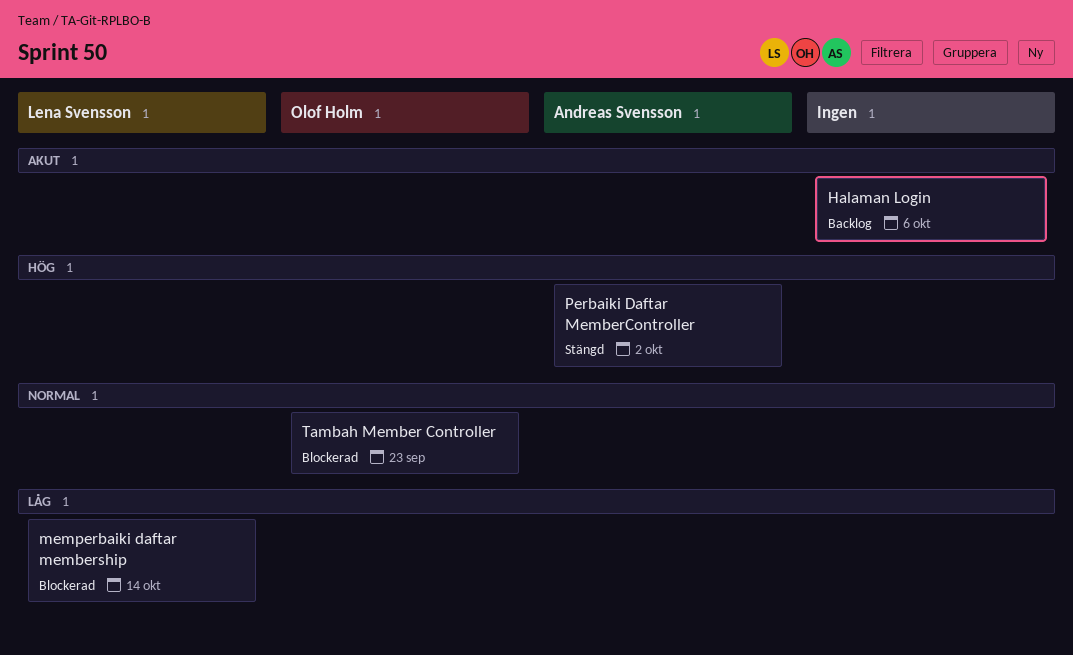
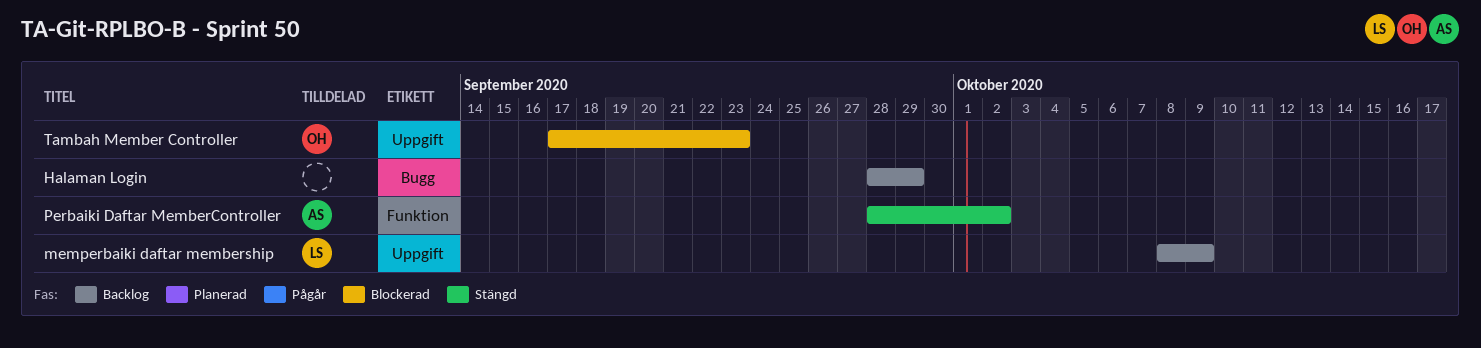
Halaman Login, due: Oct 6 -> Sep 29
memperbaiki daftar membership, status: Blockerad -> Backlog
memperbaiki daftar membership, due: Oct 14 -> Oct 9

